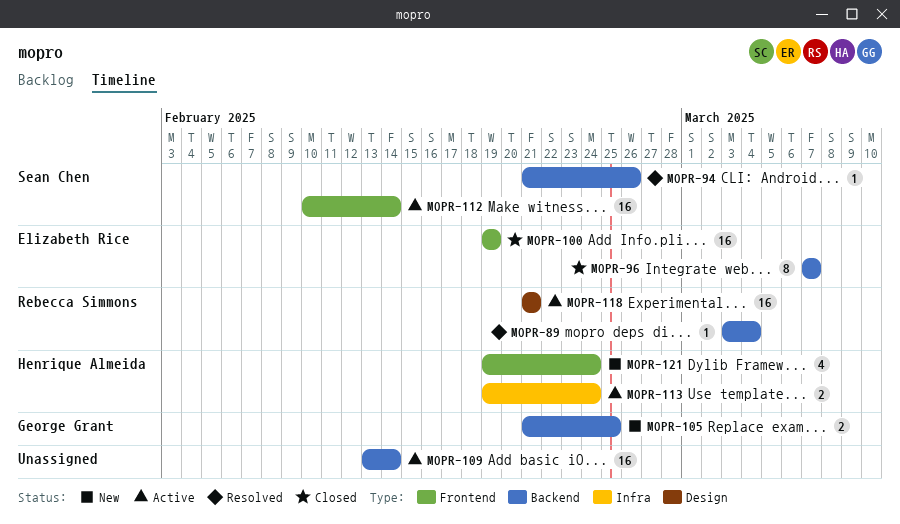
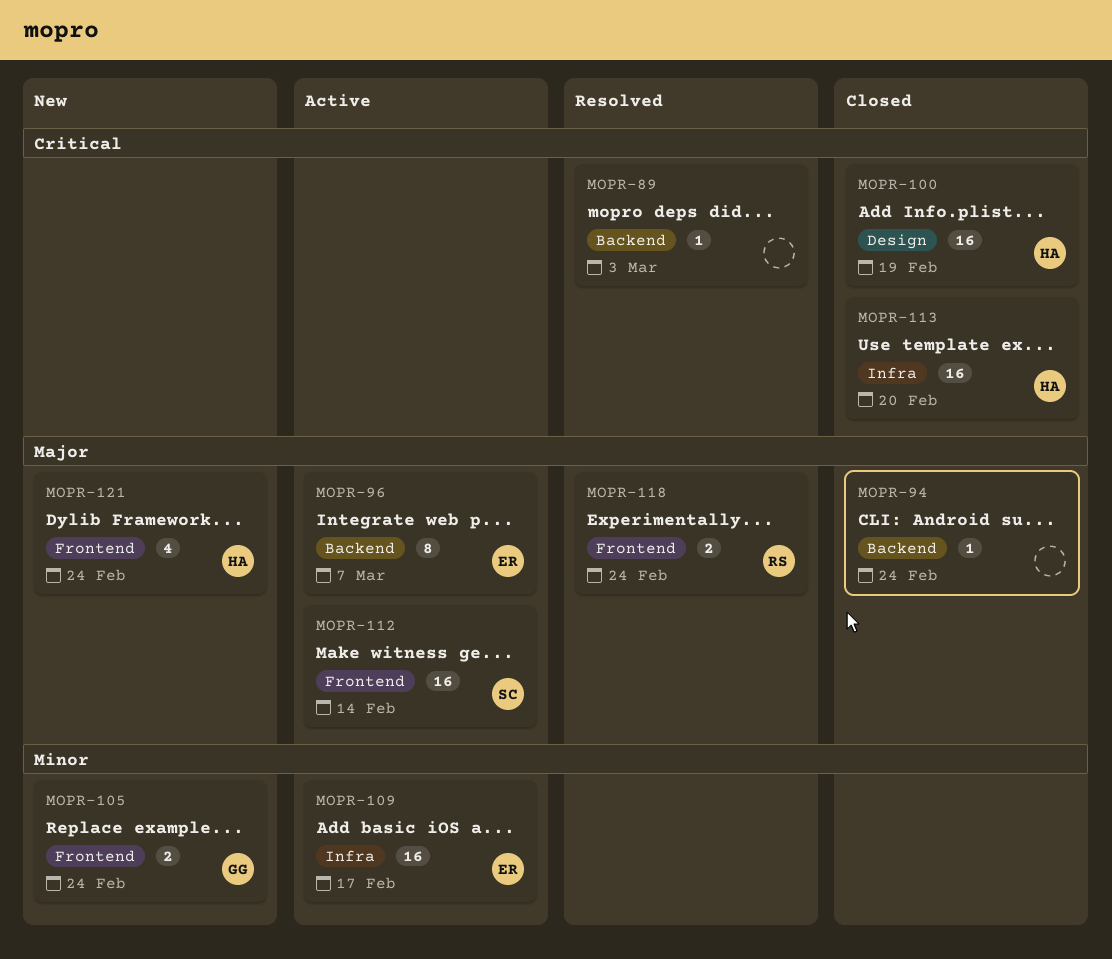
MOPR-89, owner: Rebecca Simmons -> none
MOPR-89, due: Mar 4 -> Mar 3
MOPR-94, status: Resolved -> Closed
MOPR-94, owner: Sean Chen -> none
MOPR-94, due: Feb 26 -> Feb 24
MOPR-96, status: Closed -> Active
MOPR-100, owner: Elizabeth Rice -> Henrique Almeida
MOPR-100, label: Frontend -> Design
MOPR-105, label: Backend -> Frontend
MOPR-105, due: Feb 25 -> Feb 24
MOPR-109, owner: none -> Elizabeth Rice
MOPR-109, label: Backend -> Infra
MOPR-109, due: Feb 14 -> Feb 17
MOPR-113, status: Active -> Closed
MOPR-113, estimate: 2 -> 16
MOPR-113, due: Feb 24 -> Feb 20
MOPR-118, status: Active -> Resolved
MOPR-118, label: Design -> Frontend
MOPR-118, estimate: 16 -> 2
MOPR-118, due: Feb 21 -> Feb 24

